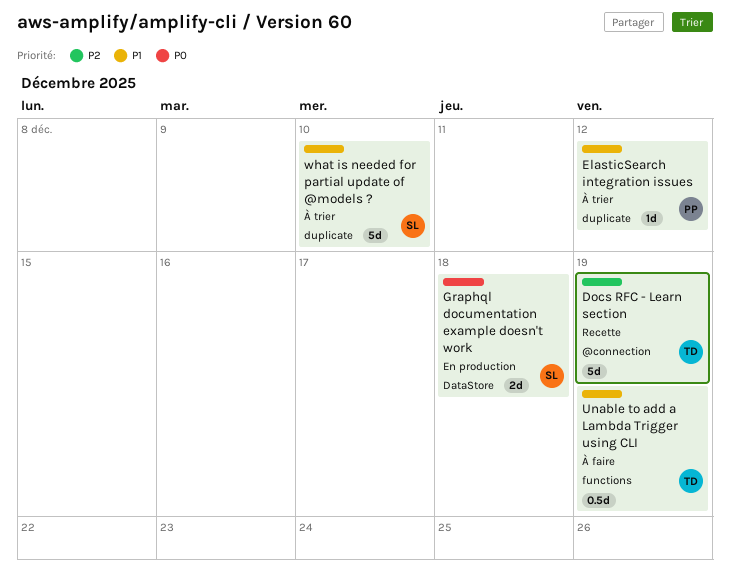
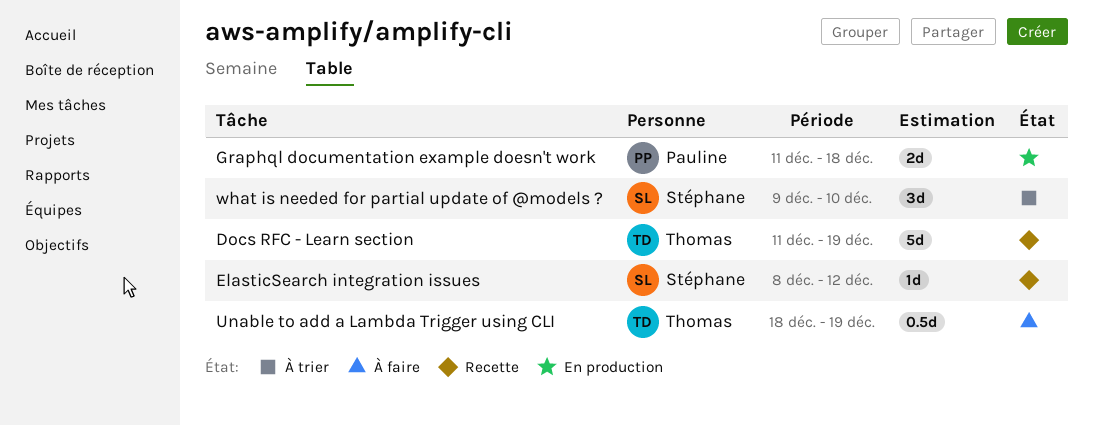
ElasticSearch integration issues, status: À trier -> Recette
ElasticSearch integration issues, owner: Pauline -> Stéphane
Graphql documentation example doesn't work, owner: Stéphane -> Pauline
what is needed for partial update of @models ?, estimate: 5d -> 3d

